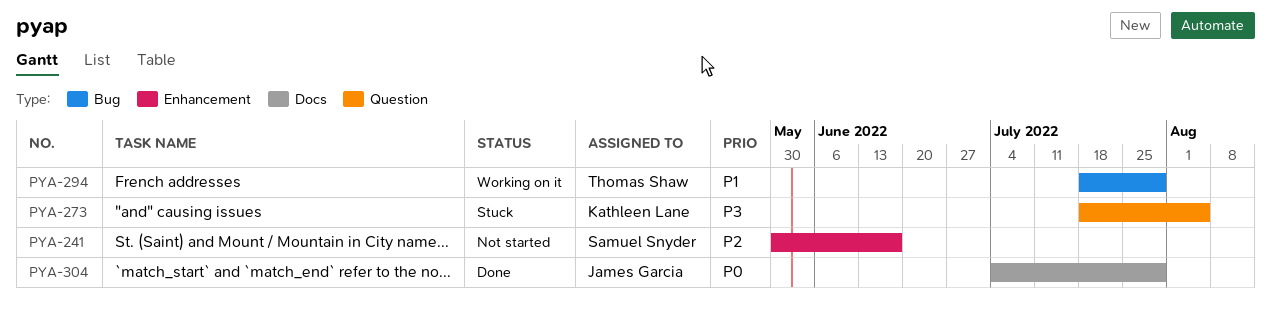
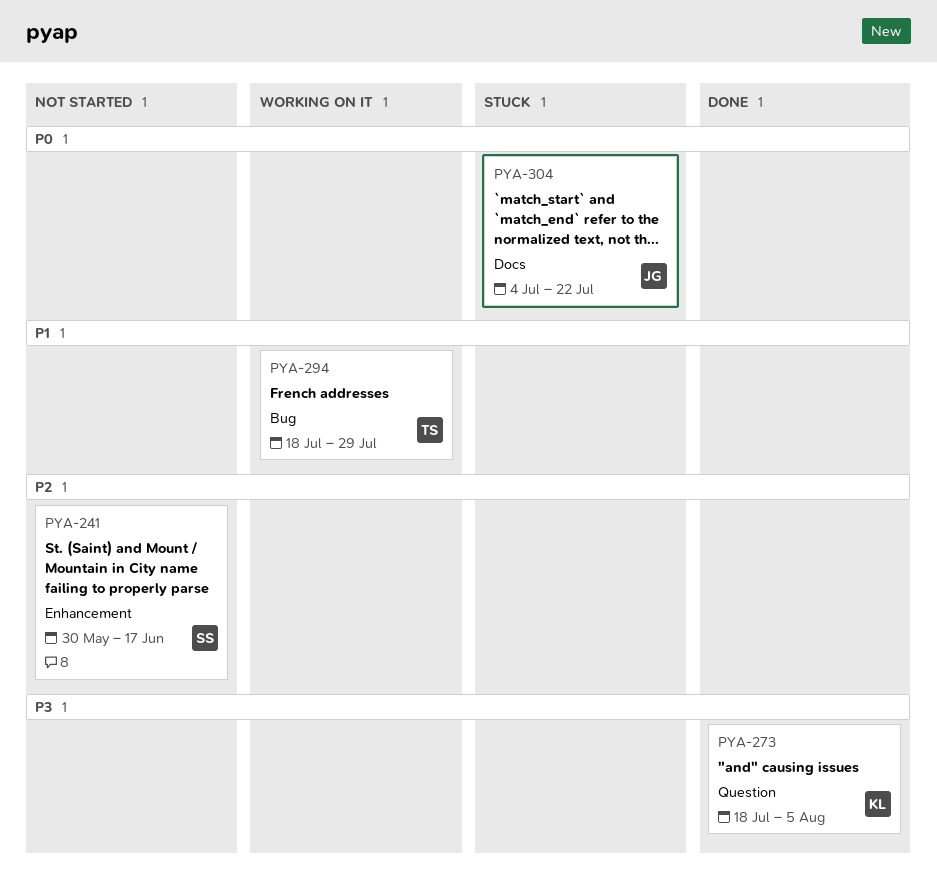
PYA-273, status: Stuck -> Done
PYA-304, status: Done -> Stuck
PYA-304, due: Jul 29 -> Jul 22

